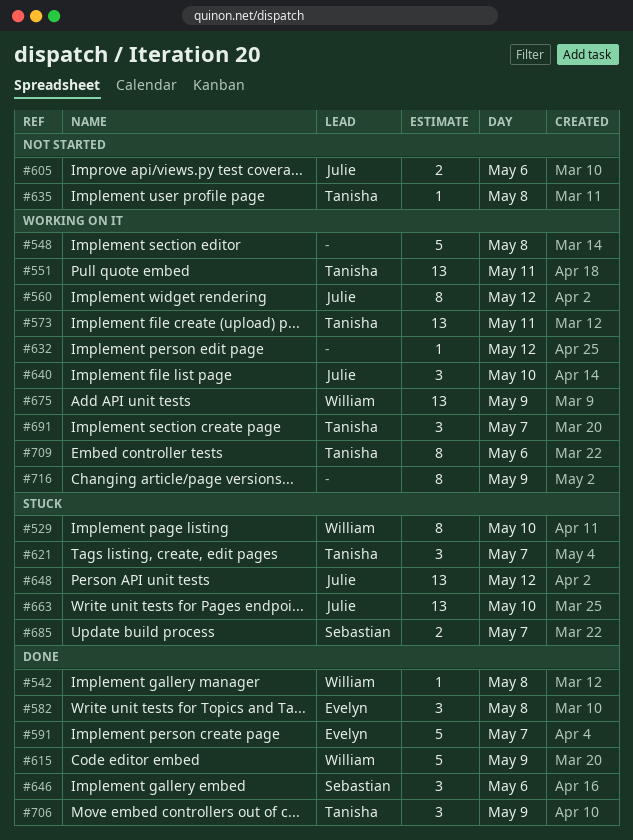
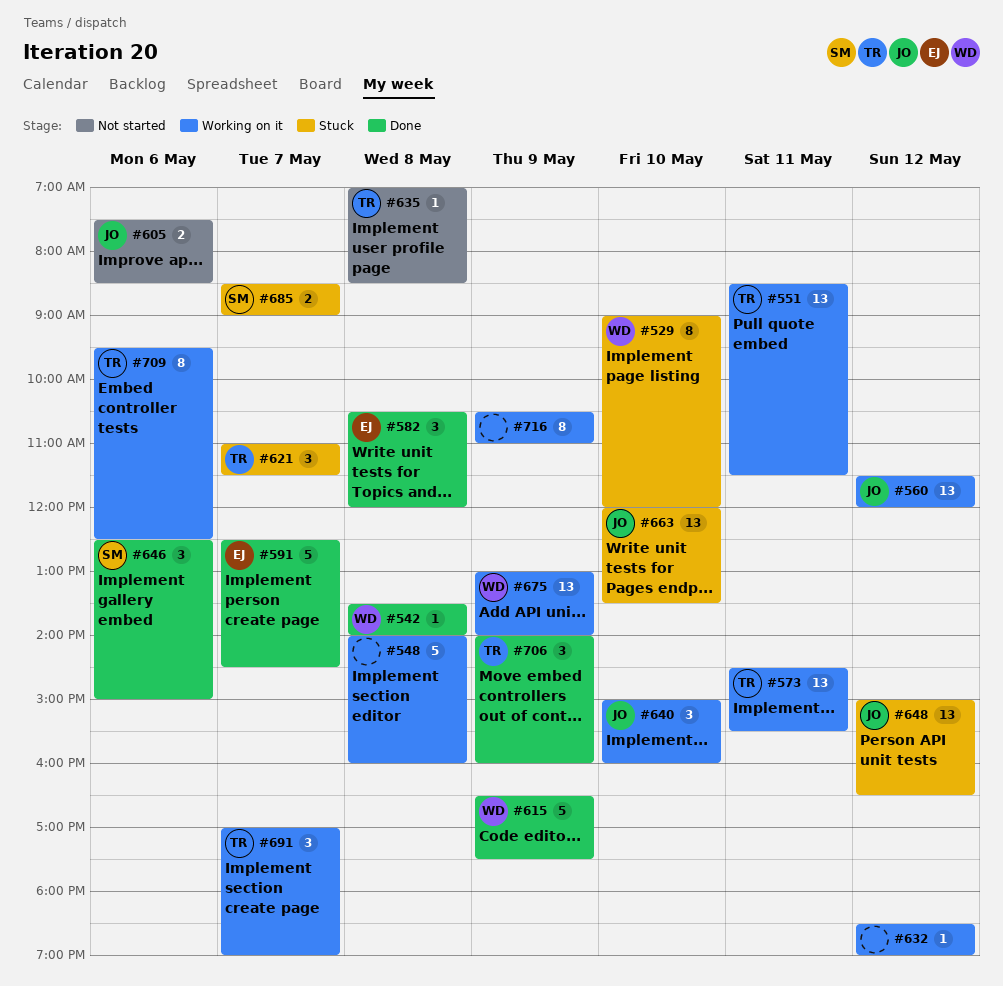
#560, estimate: 8 -> 13

